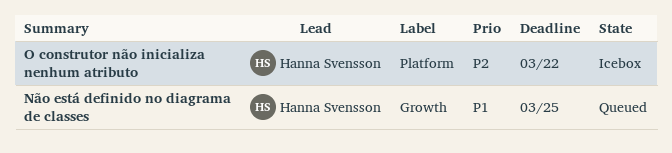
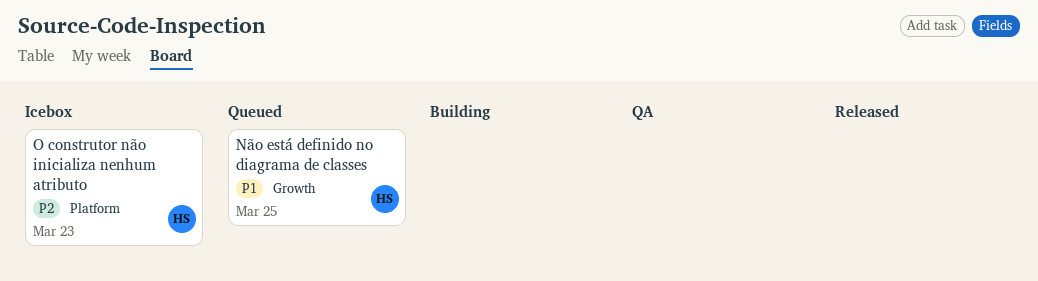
O construtor não inicializa nenhum atributo, due: Mar 22 -> Mar 23

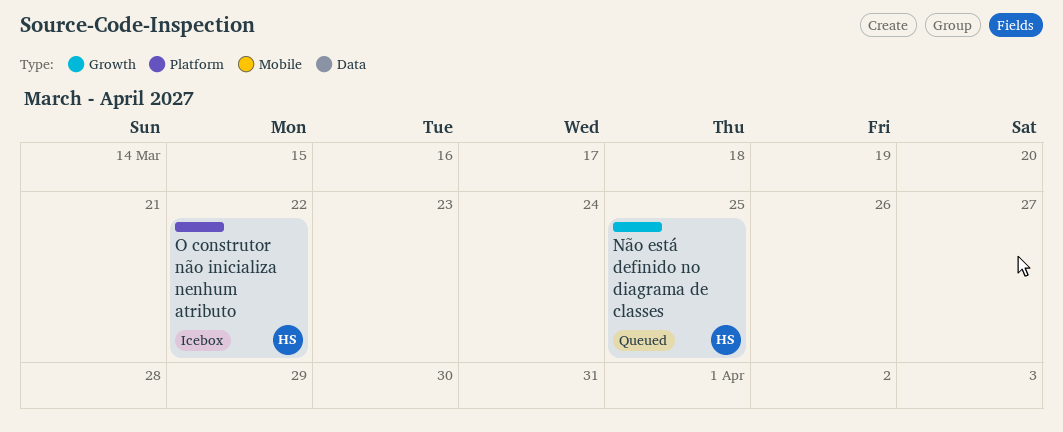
O construtor não inicializa nenhum atributo, due: Mar 23 -> Mar 22

